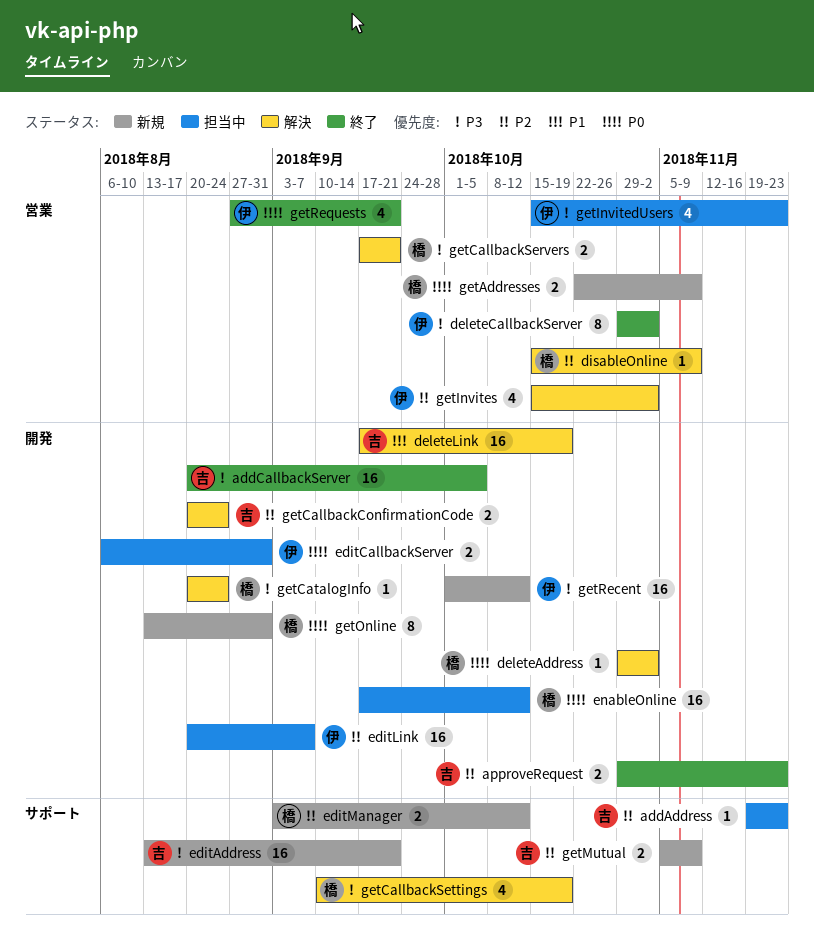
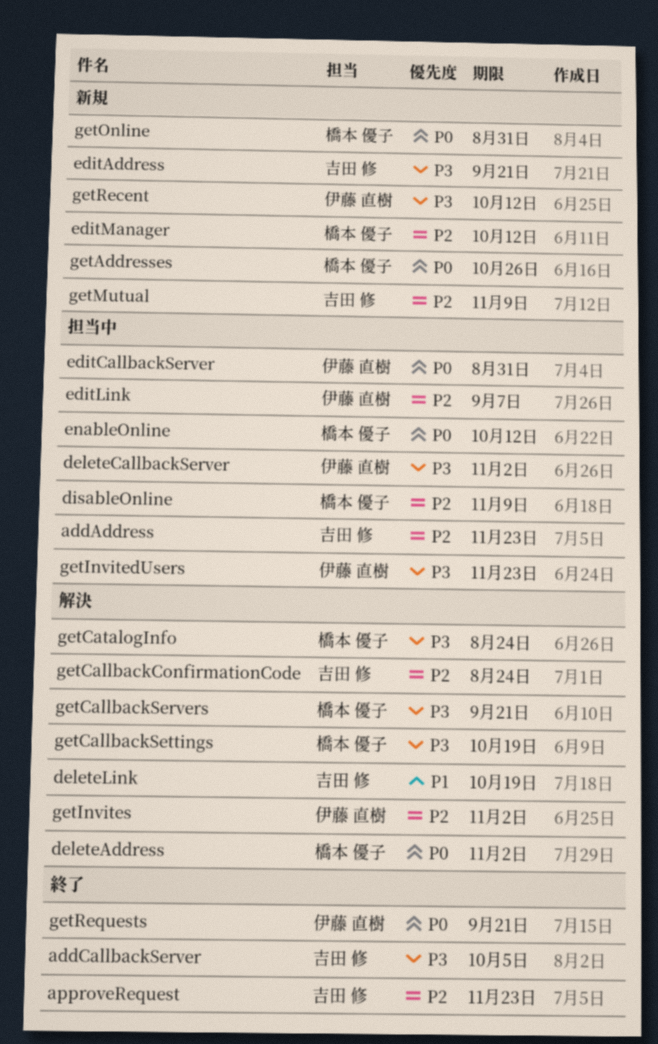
deleteCallbackServer, status: 終了 -> 担当中
disableOnline, status: 解決 -> 担当中
getAddresses, due: Nov 9 -> Oct 26

